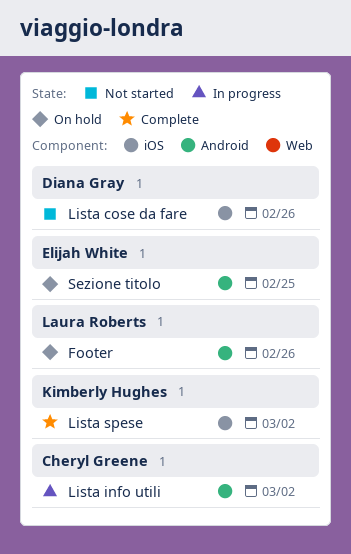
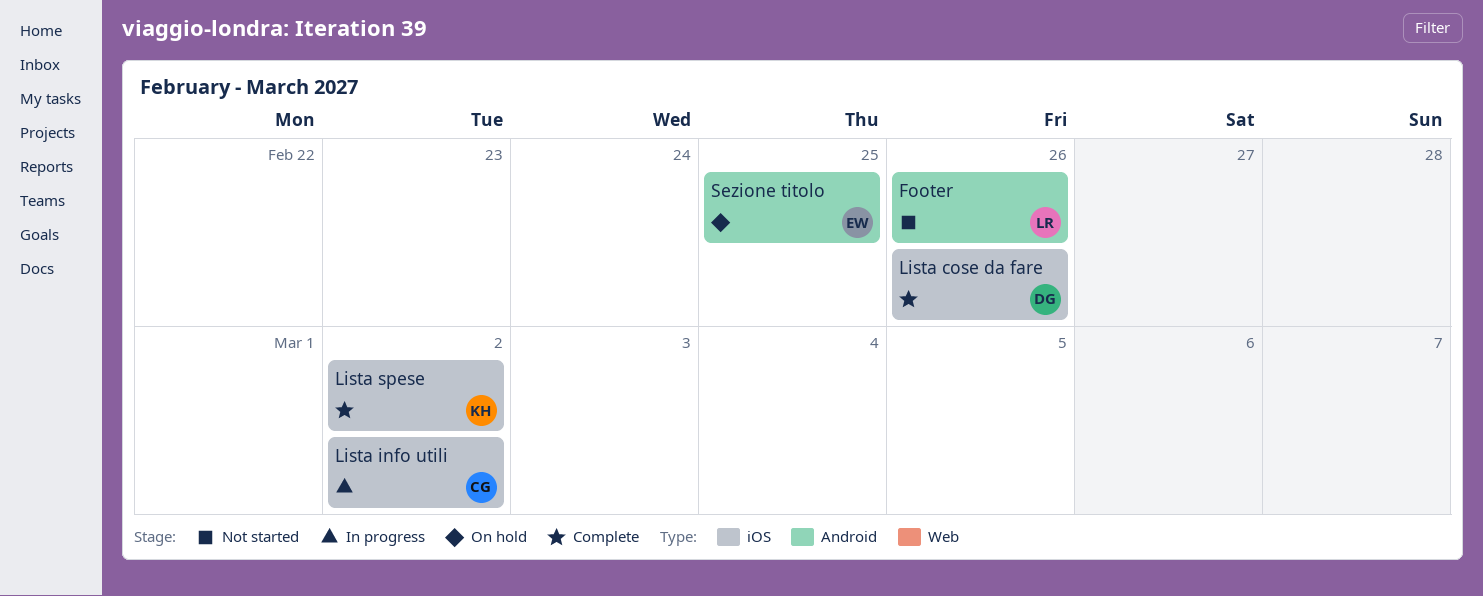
Footer, status: On hold -> Not started
Lista cose da fare, status: Not started -> Complete
Lista info utili, label: Android -> iOS

